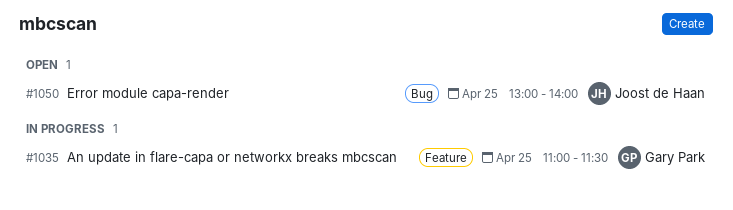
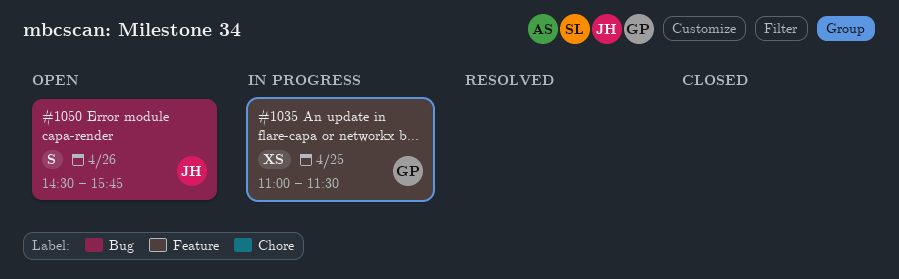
#1050, day: Apr 25 -> Apr 26
#1050, begins: 13:00 -> 14:30
#1050, ends: 14:00 -> 15:45

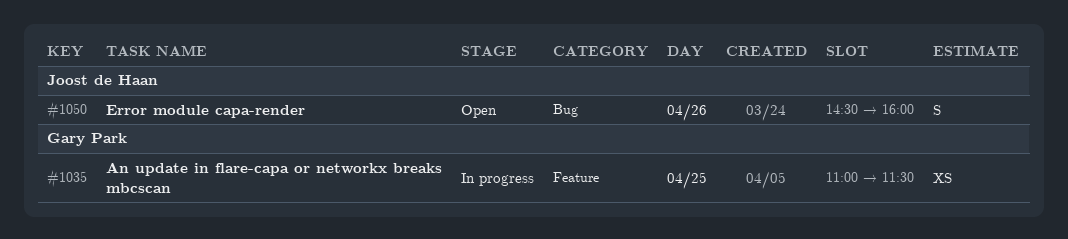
#1050, ends: 15:45 -> 16:00

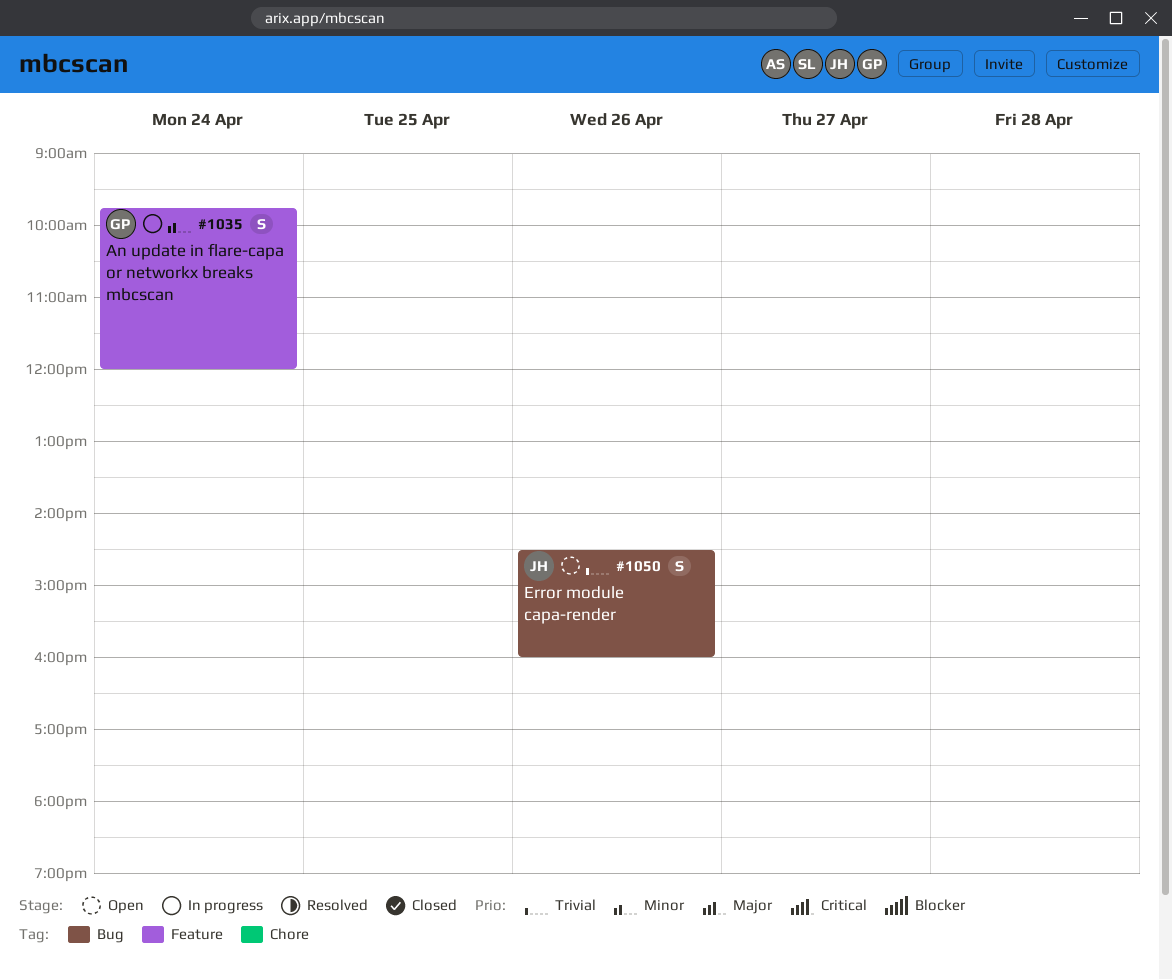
#1035, estimate: XS -> S
#1035, day: Apr 25 -> Apr 24
#1035, begins: 11:00 -> 09:45
#1035, ends: 11:30 -> 12:00

